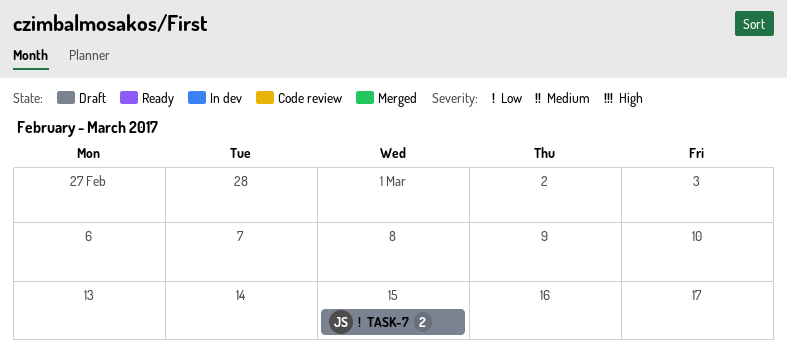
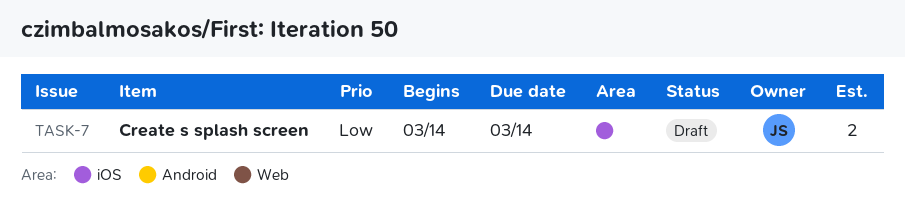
TASK-7, start: Mar 15 -> Mar 14
TASK-7, due: Mar 15 -> Mar 14

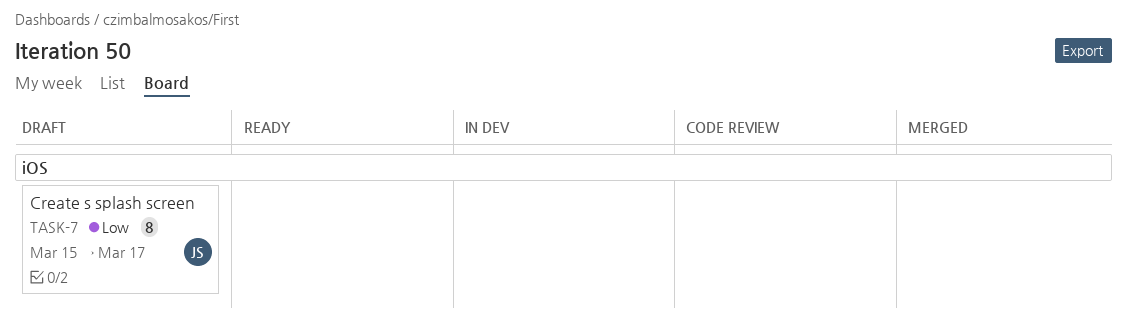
TASK-7, estimate: 2 -> 8
TASK-7, start: Mar 14 -> Mar 15
TASK-7, due: Mar 14 -> Mar 17

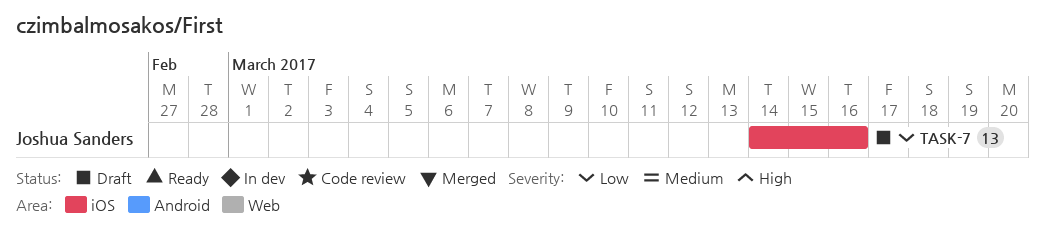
TASK-7, estimate: 8 -> 13
TASK-7, start: Mar 15 -> Mar 14
TASK-7, due: Mar 17 -> Mar 16

